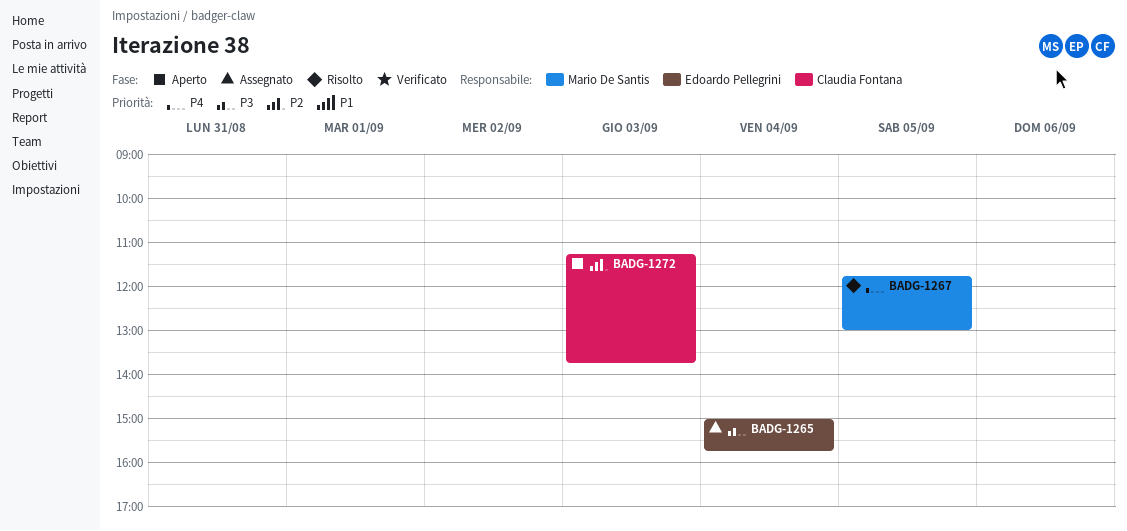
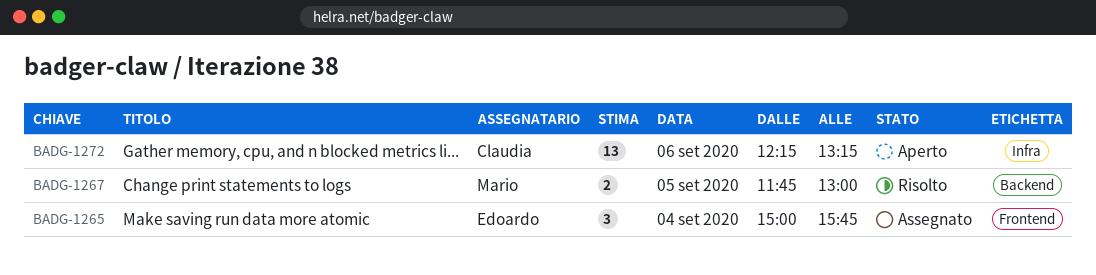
BADG-1272, day: Sep 3 -> Sep 6
BADG-1272, begins: 11:15 -> 12:15
BADG-1272, ends: 13:45 -> 13:15

